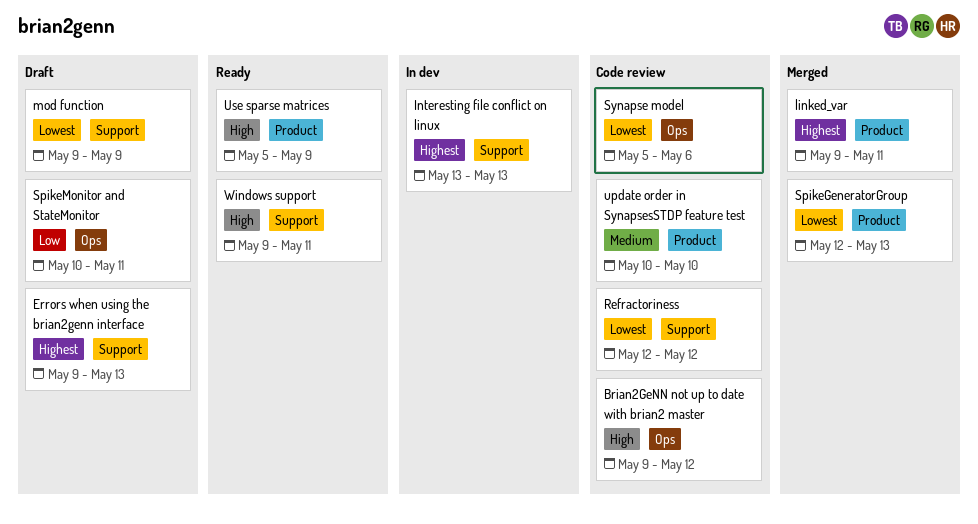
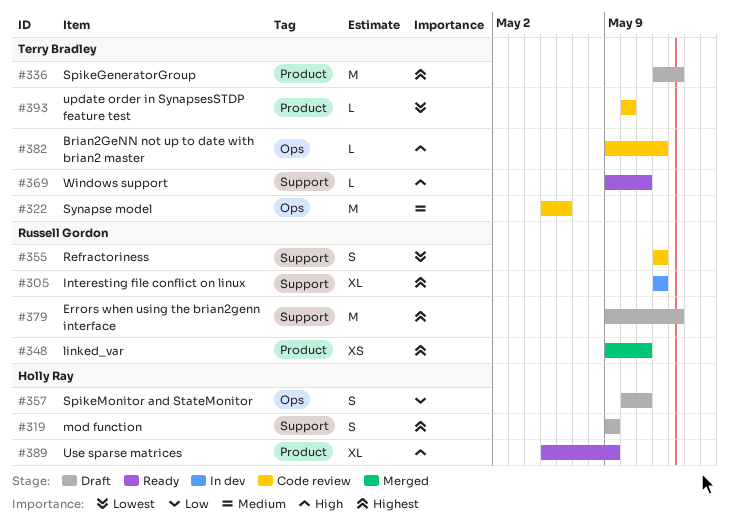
Interesting file conflict on linux, start: May 13 -> May 12
Interesting file conflict on linux, due: May 13 -> May 12
mod function, priority: Lowest -> Highest
SpikeGeneratorGroup, status: Merged -> Draft
SpikeGeneratorGroup, priority: Lowest -> Highest
Synapse model, priority: Lowest -> Medium
update order in SynapsesSTDP feature test, priority: Medium -> Lowest

